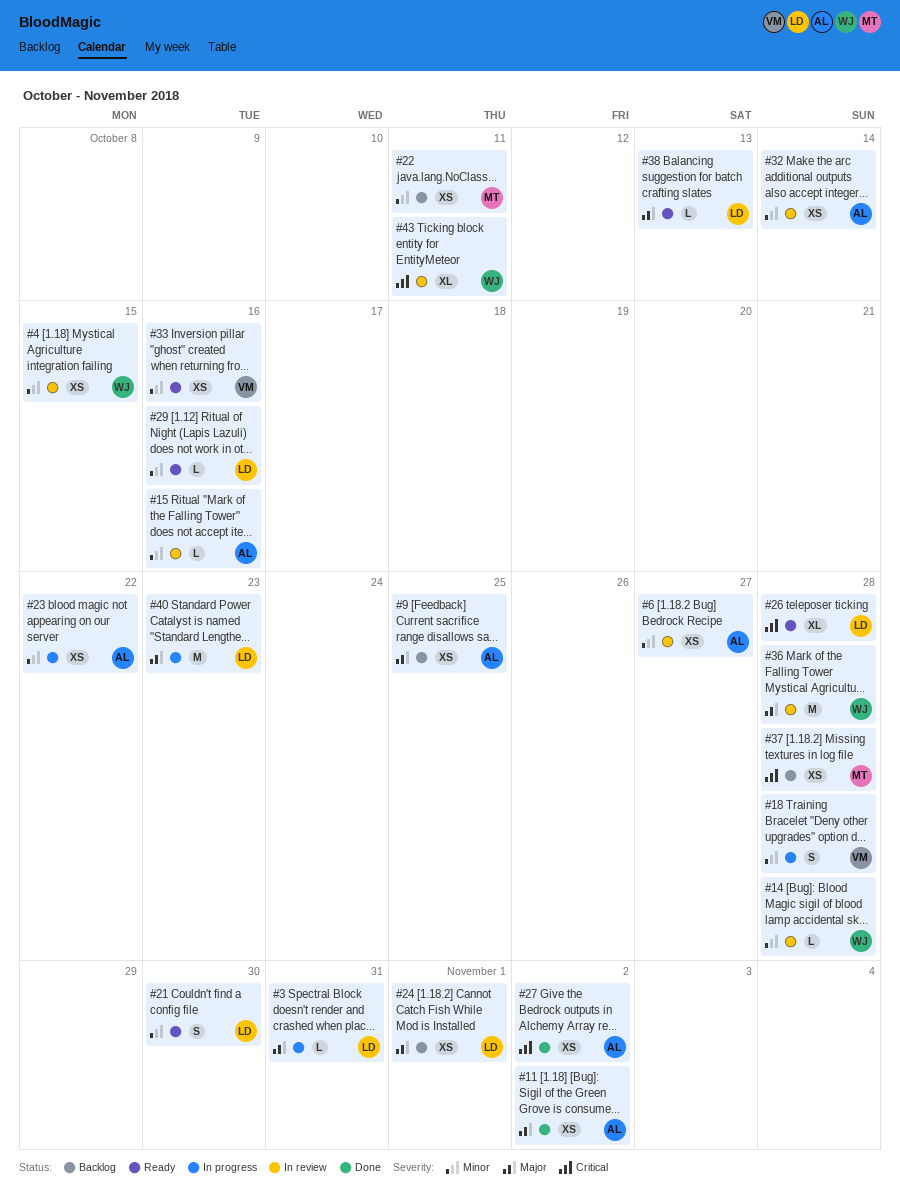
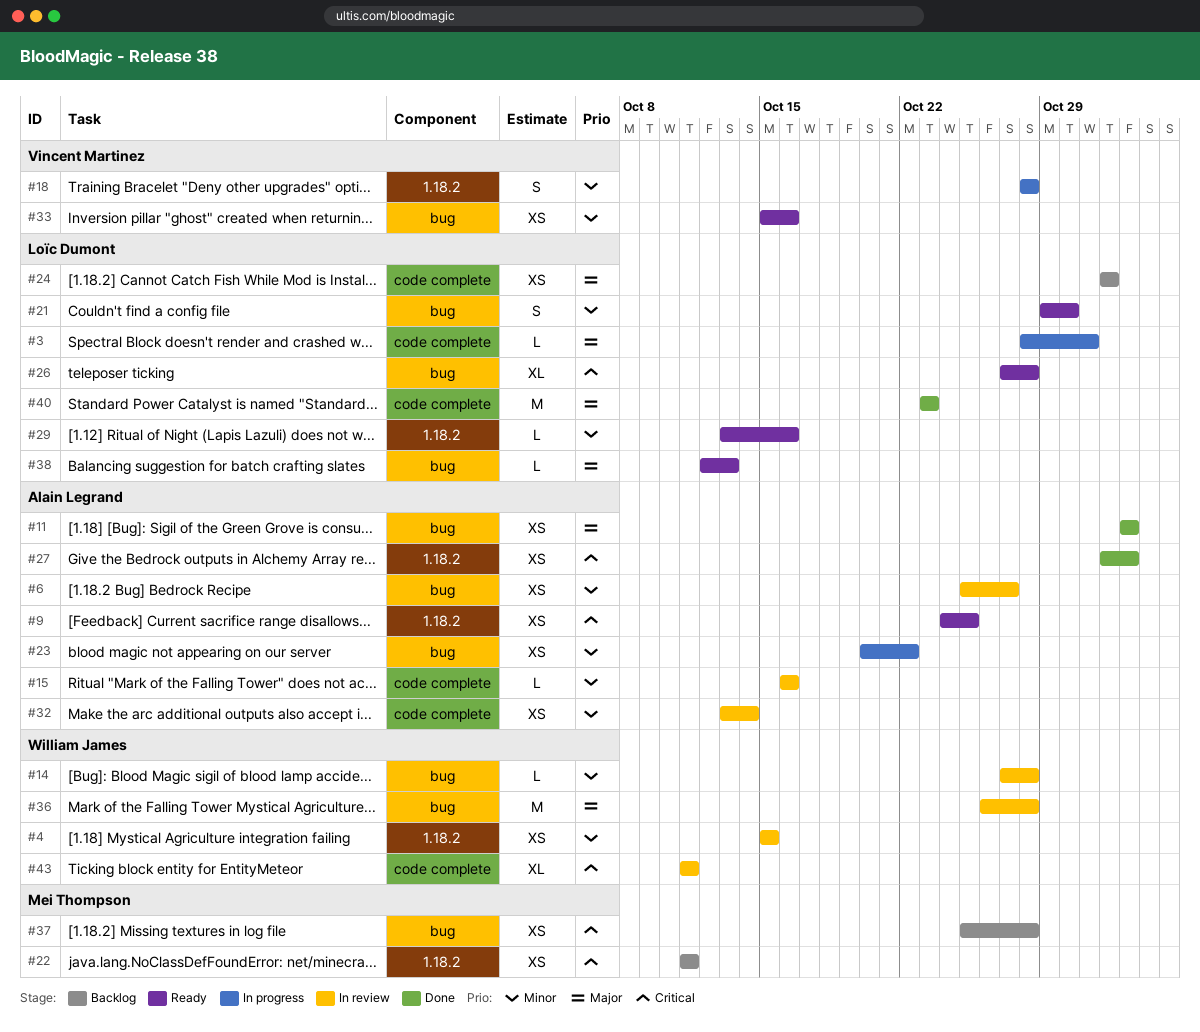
#9, status: Backlog -> Ready
#9, priority: Major -> Critical
#22, priority: Minor -> Critical
#40, status: In progress -> Done

